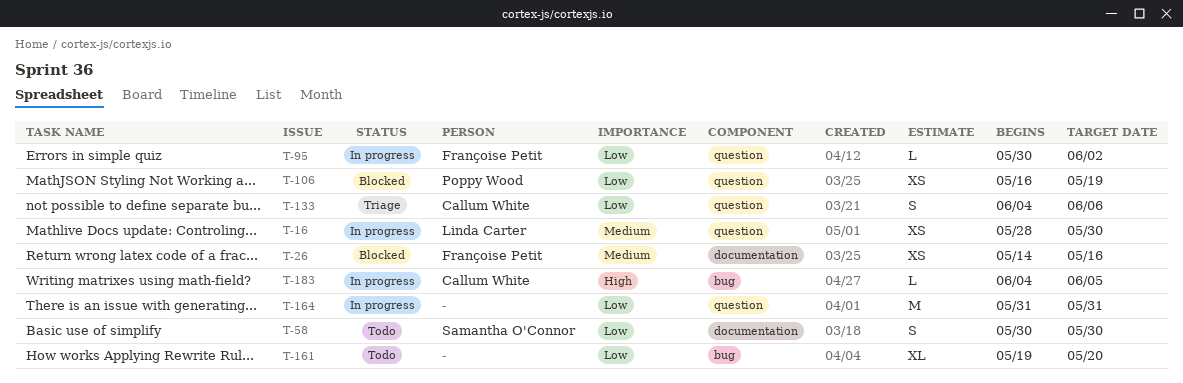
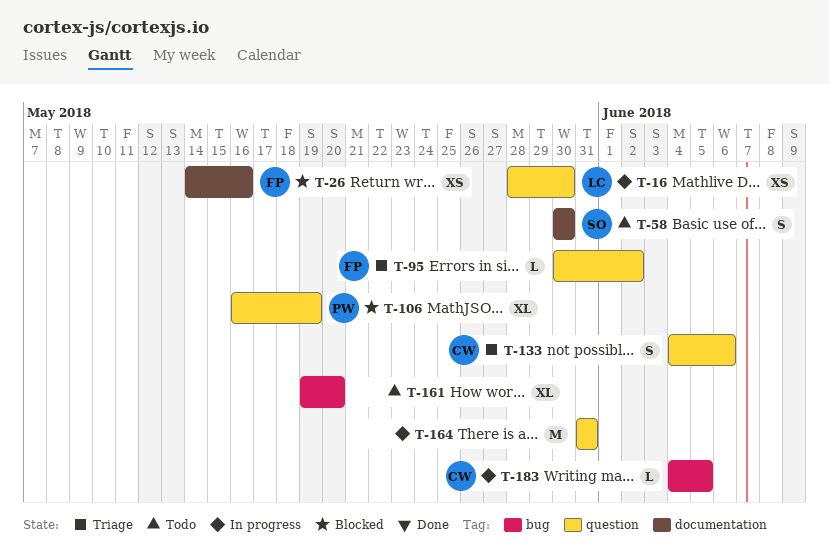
T-95, status: In progress -> Triage
T-106, estimate: XS -> XL

